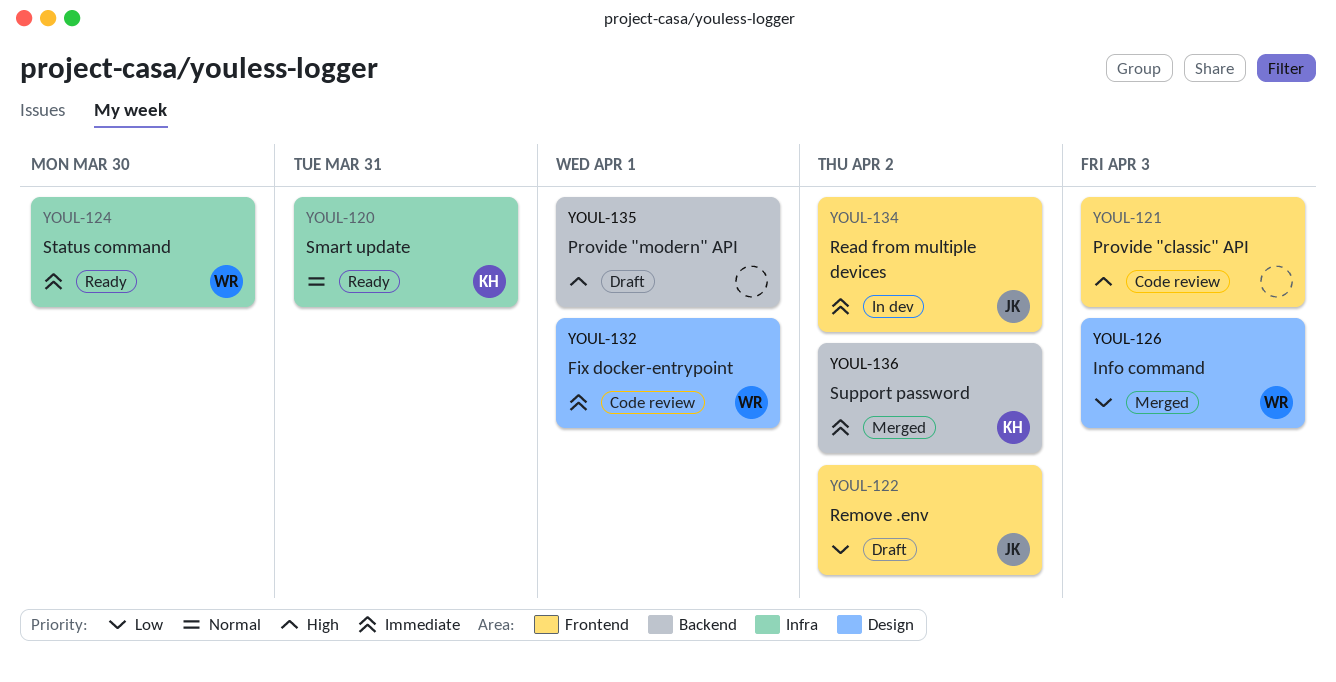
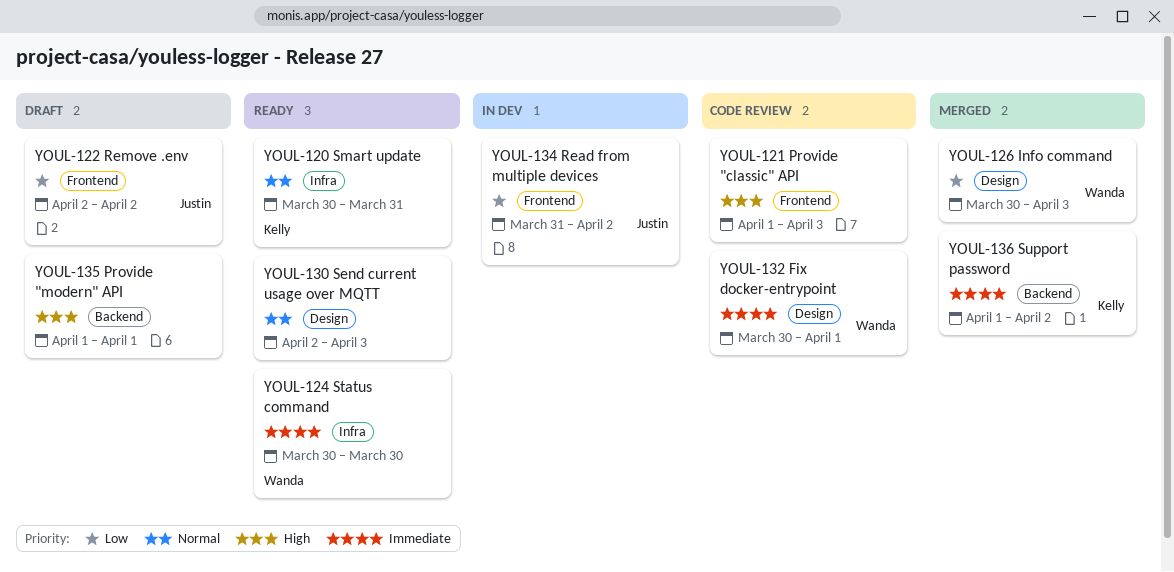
YOUL-130: none -> present
YOUL-134, priority: Immediate -> Low

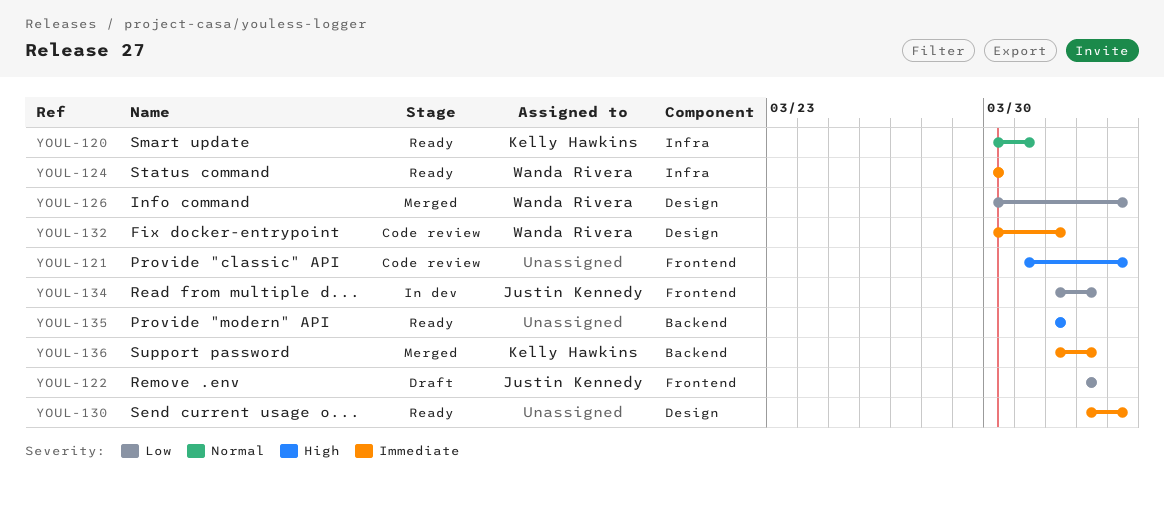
YOUL-121, start: Apr 1 -> Mar 31
YOUL-130, priority: Normal -> Immediate
YOUL-134, start: Mar 31 -> Apr 1
YOUL-135, status: Draft -> Ready

